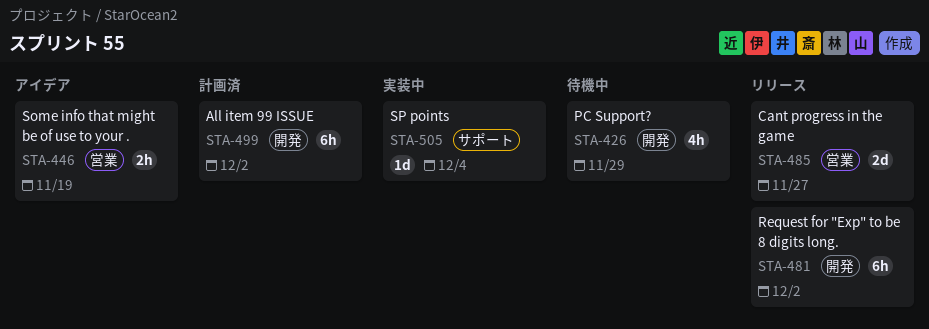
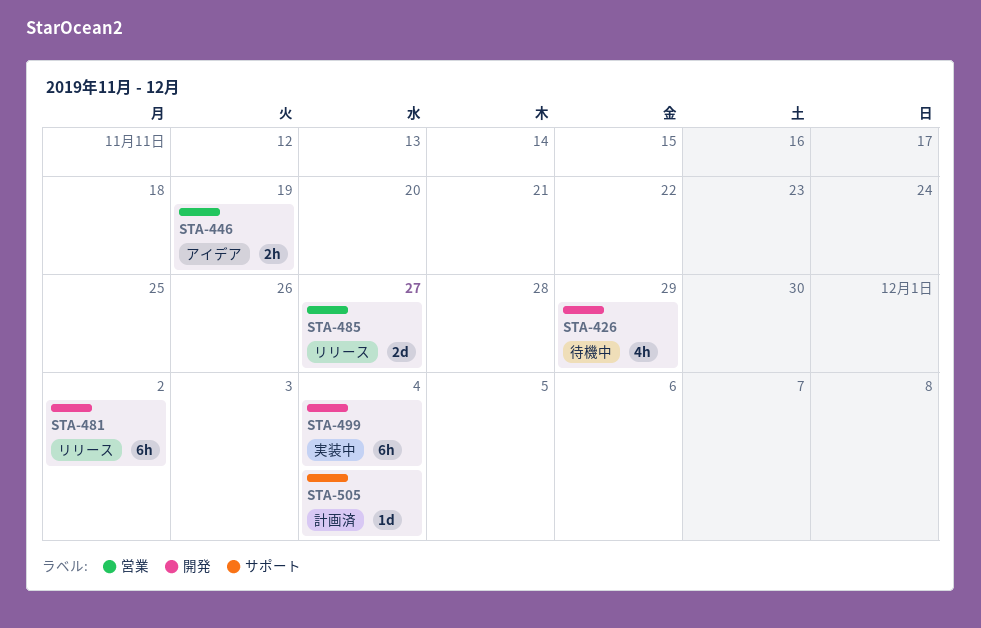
STA-499, status: 計画済 -> 実装中
STA-499, due: Dec 2 -> Dec 4
STA-505, status: 実装中 -> 計画済

